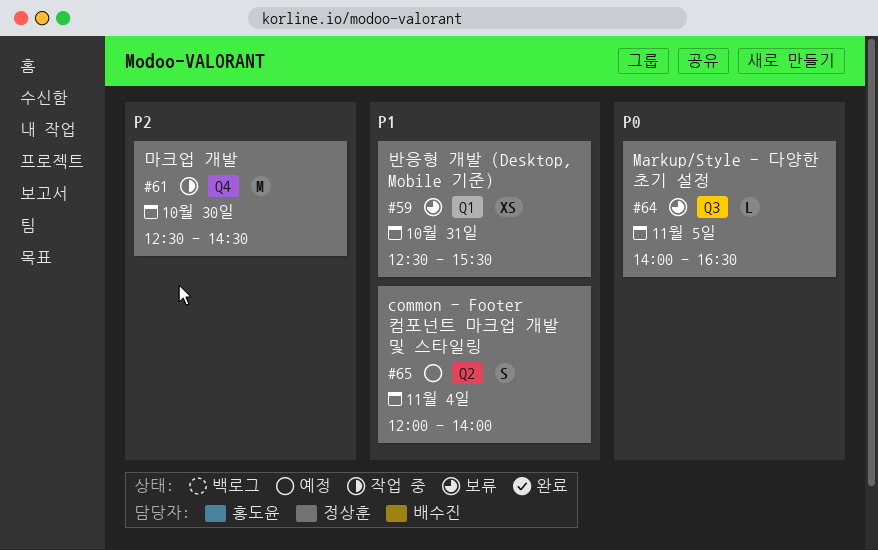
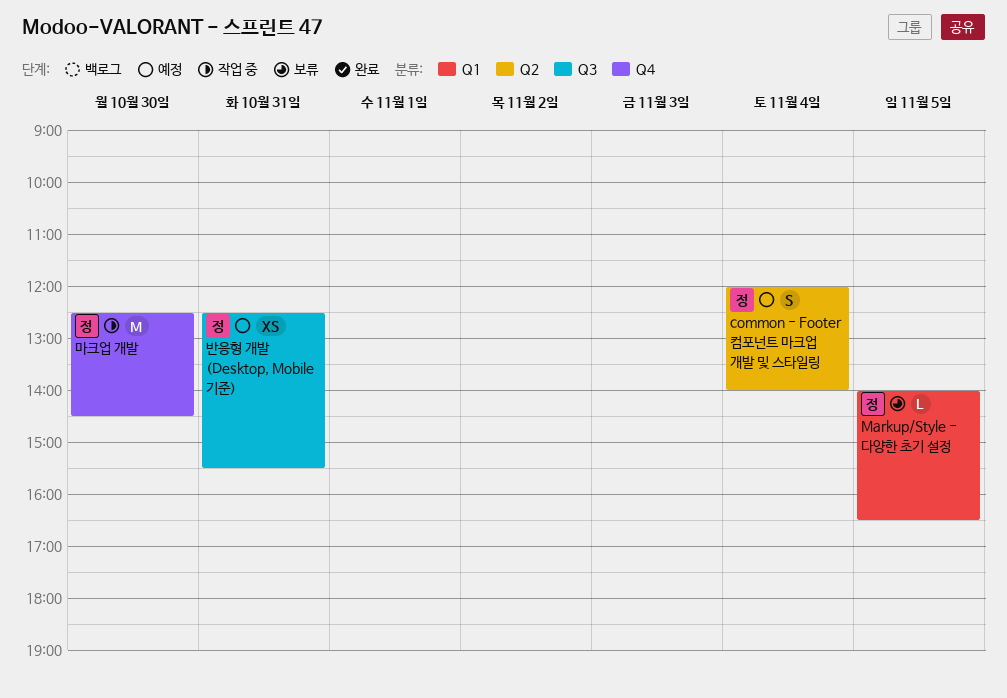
Markup/Style - 다양한 초기 설정, label: Q3 -> Q1
반응형 개발 (Desktop, Mobile 기준), status: 보류 -> 예정
반응형 개발 (Desktop, Mobile 기준), label: Q1 -> Q3

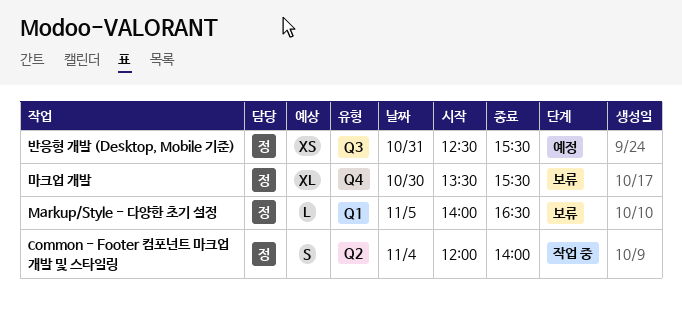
common - Footer 컴포넌트 마크업 개발 및 스타일링, status: 예정 -> 작업 중
마크업 개발, status: 작업 중 -> 보류
마크업 개발, estimate: M -> XL
마크업 개발, begins: 12:30 -> 13:30
마크업 개발, ends: 14:30 -> 15:30

